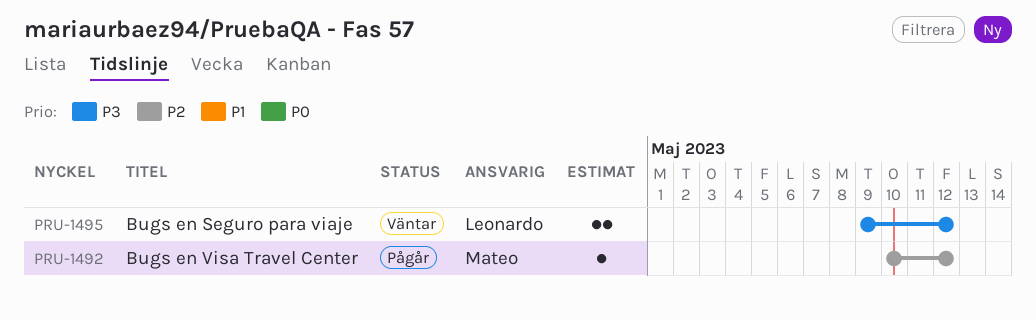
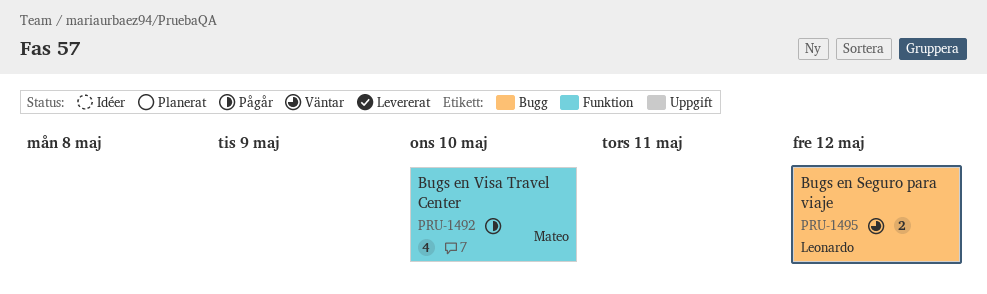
PRU-1492, estimate: 1 -> 4
PRU-1492, due: May 12 -> May 10

